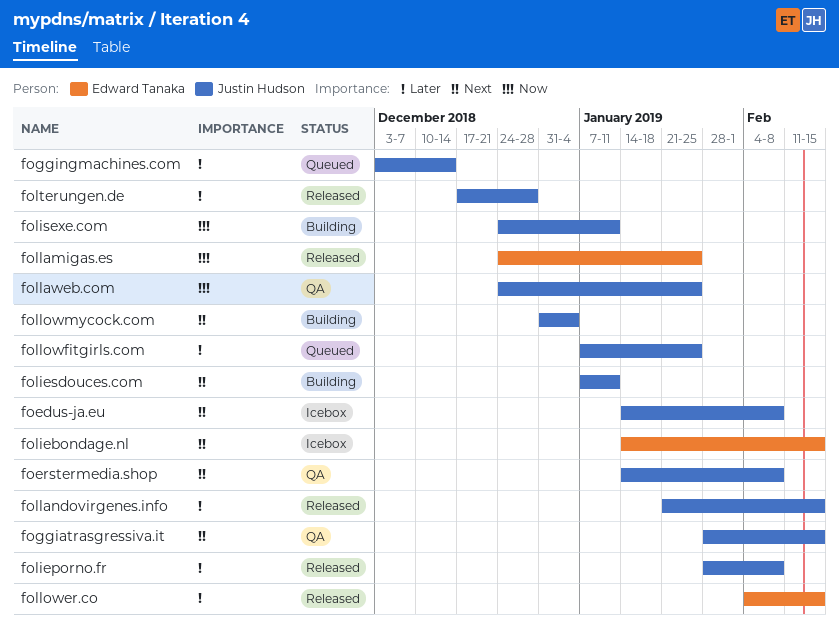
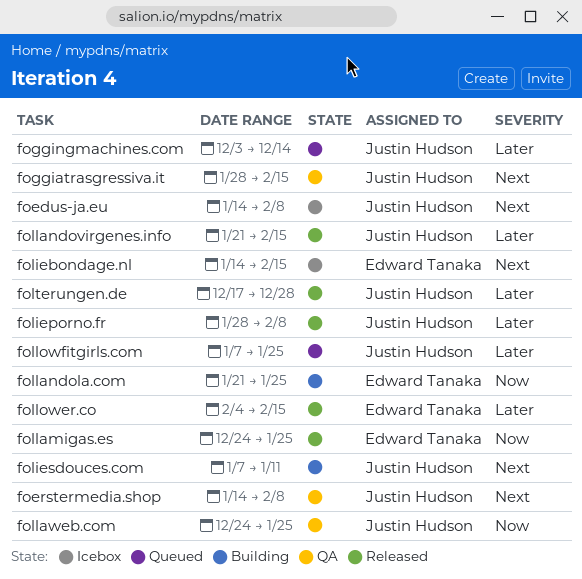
folisexe.com: present -> none
follandola.com: none -> present
followmycock.com: present -> none

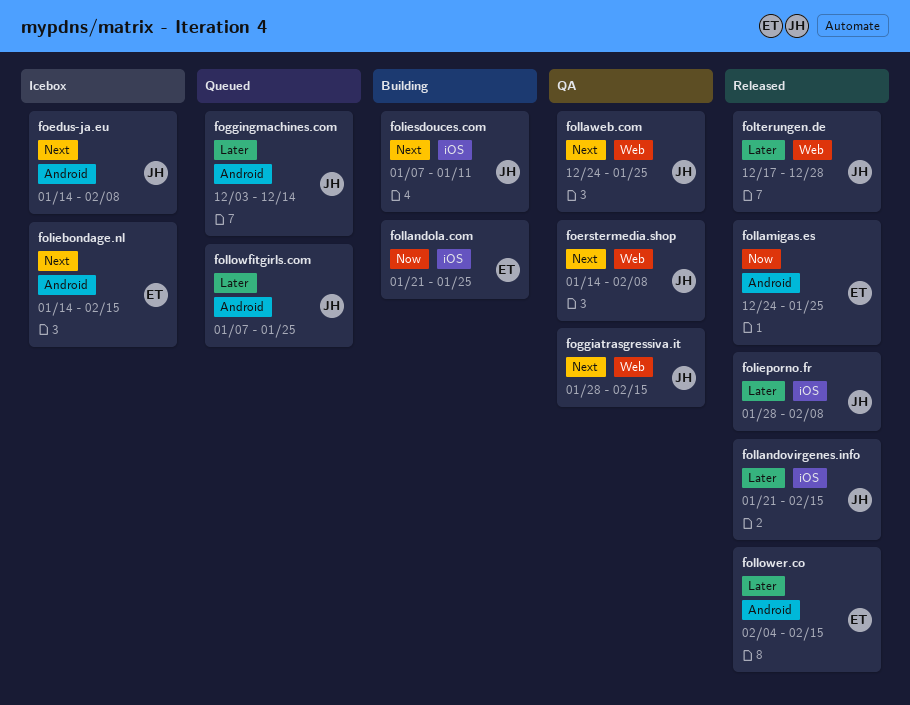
follaweb.com, priority: Now -> Next

